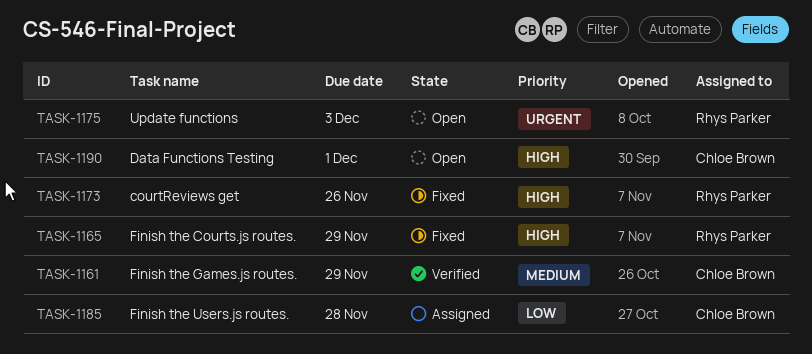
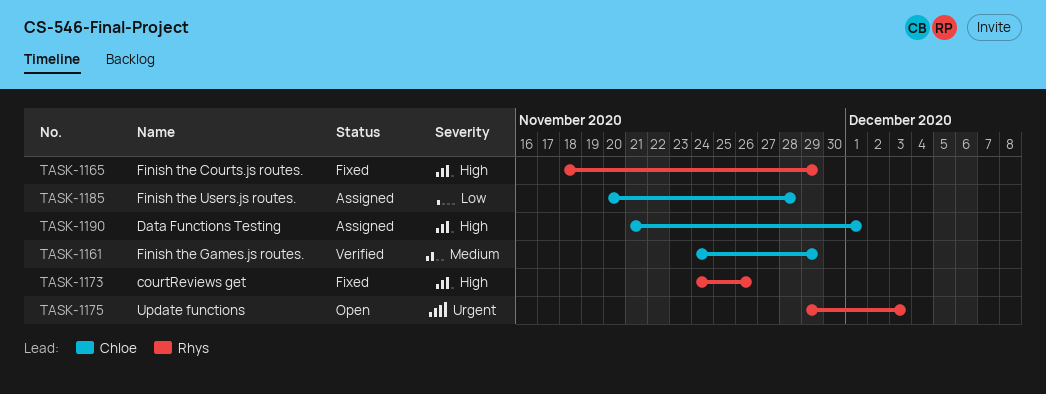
TASK-1190, status: Open -> Assigned

